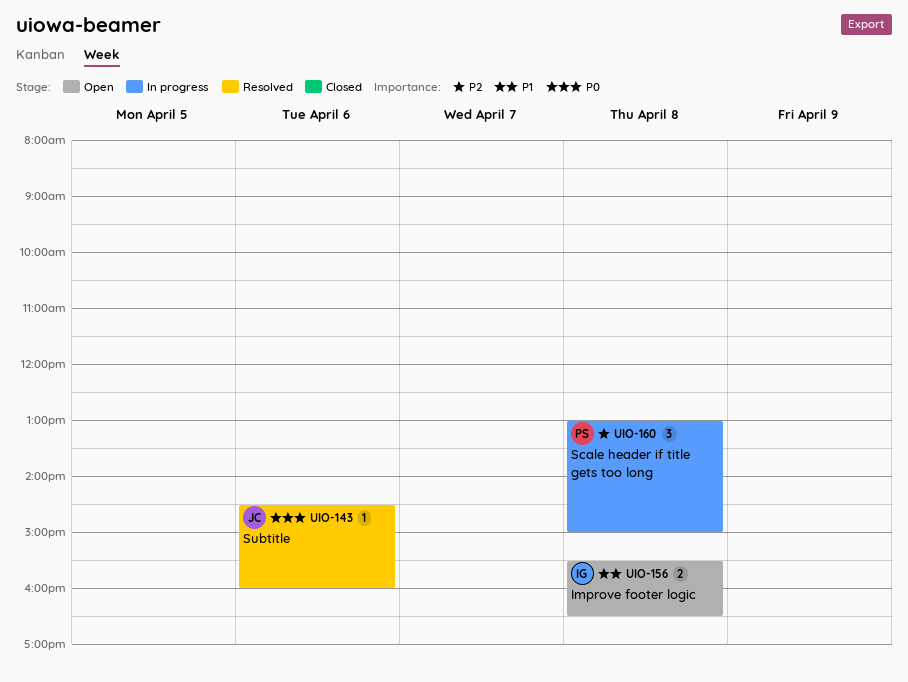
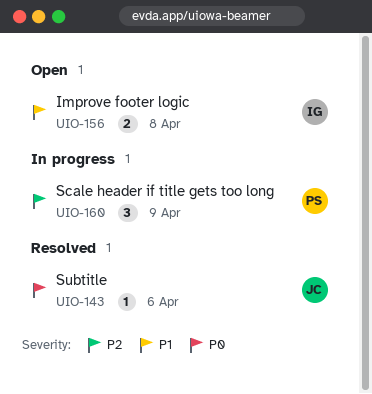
UIO-160, day: Apr 8 -> Apr 9

